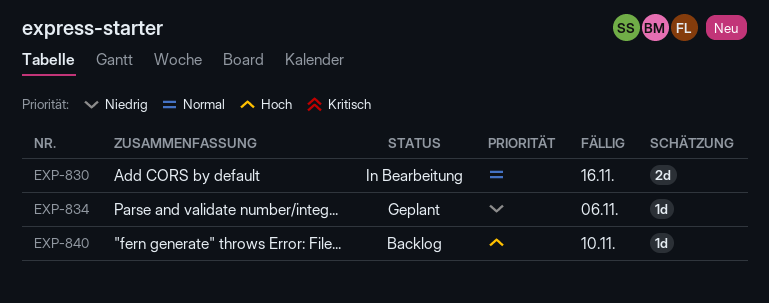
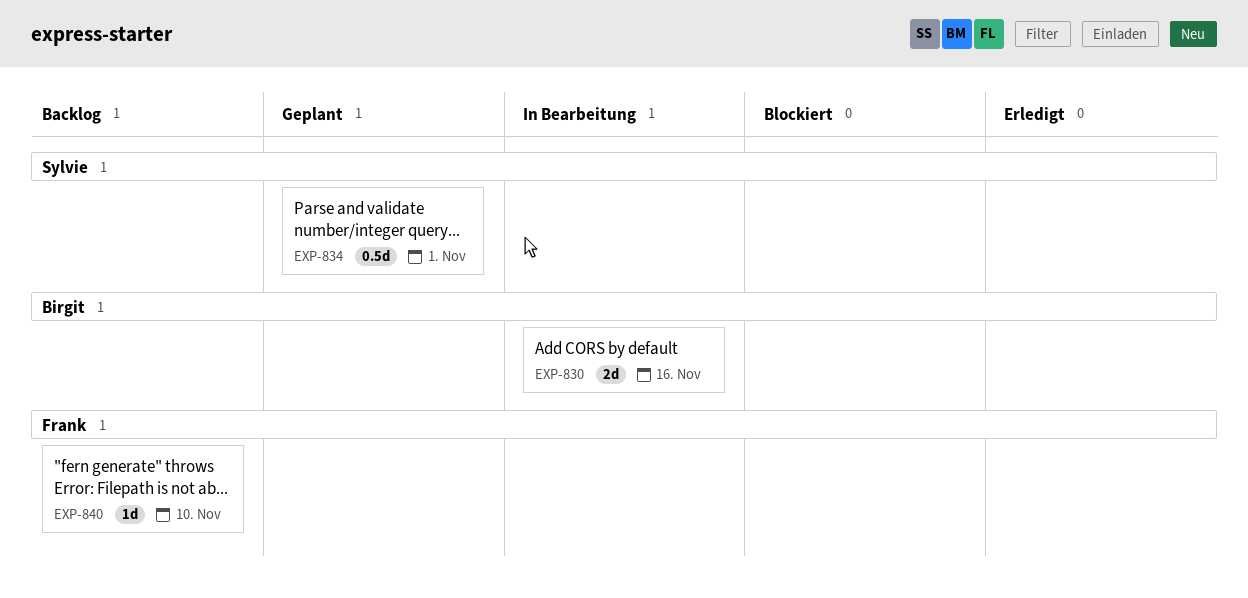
EXP-834, estimate: 1d -> 0.5d
EXP-834, due: Nov 6 -> Nov 1

